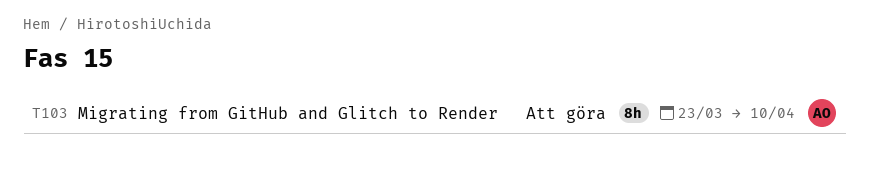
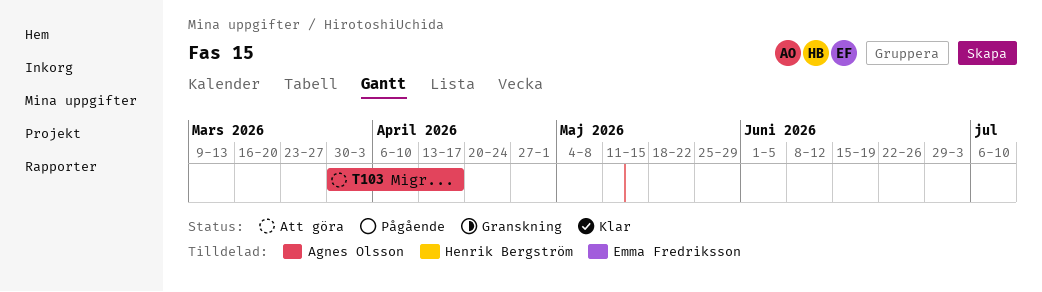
T103, start: Mar 23 -> Mar 30
T103, due: Apr 10 -> Apr 17

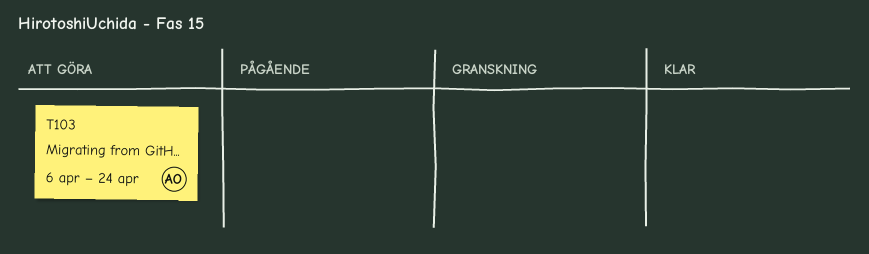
T103, start: Mar 30 -> Apr 6
T103, due: Apr 17 -> Apr 24

